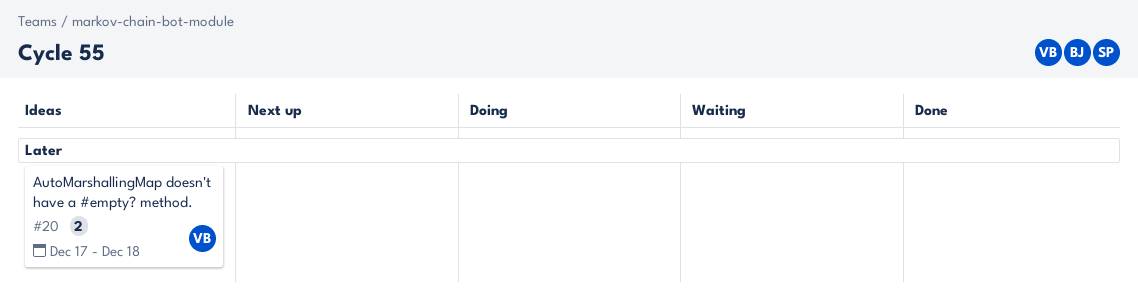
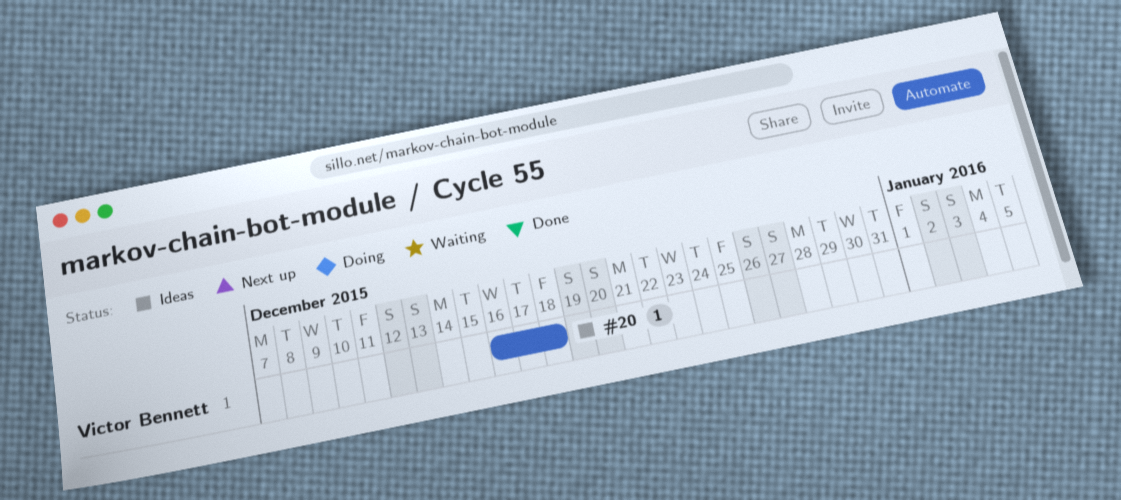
#20, estimate: 2 -> 1
#20, start: Dec 17 -> Dec 16

